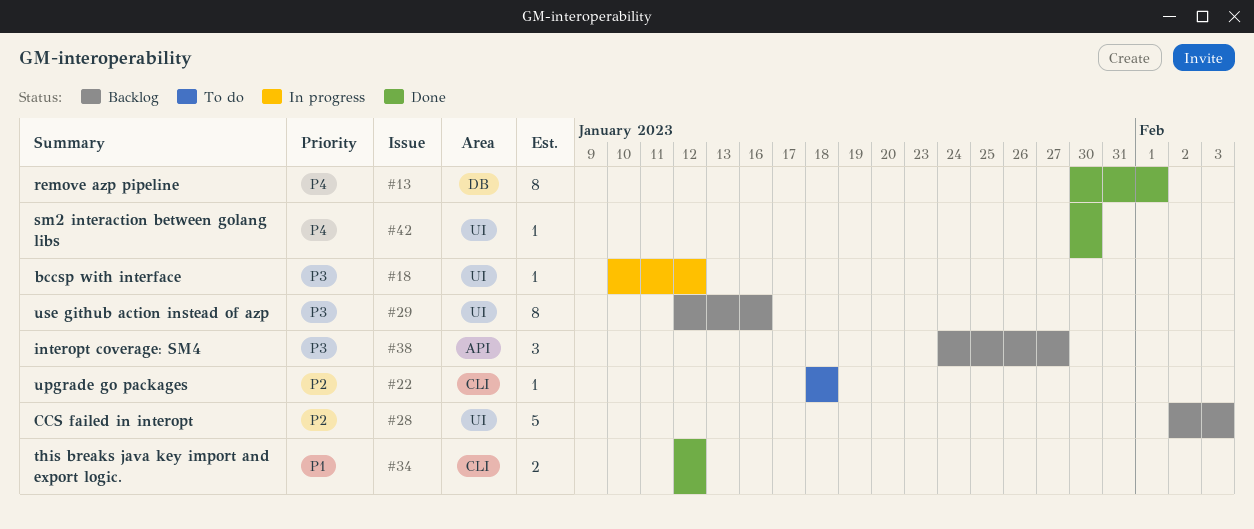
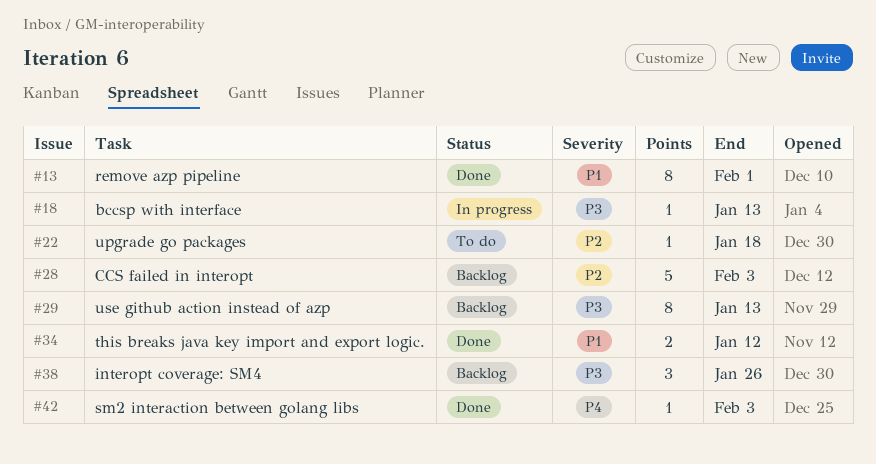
#13, priority: P4 -> P1
#18, due: Jan 12 -> Jan 13
#29, due: Jan 16 -> Jan 13
#38, due: Jan 27 -> Jan 26
#42, due: Jan 30 -> Feb 3

